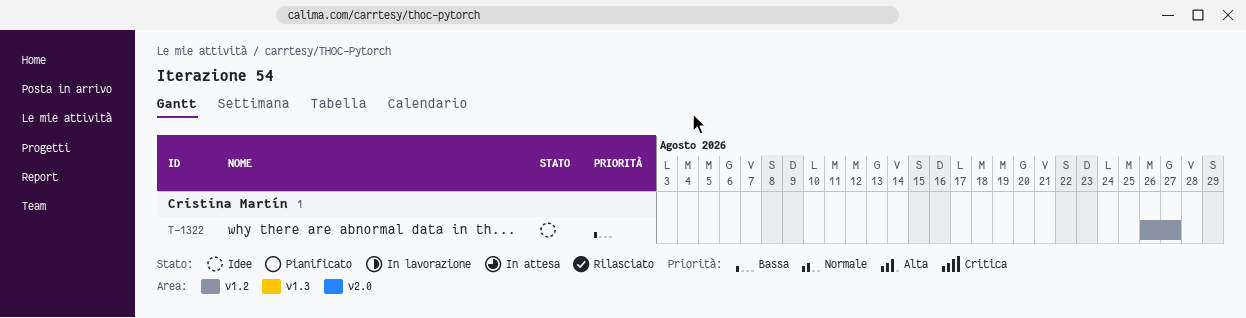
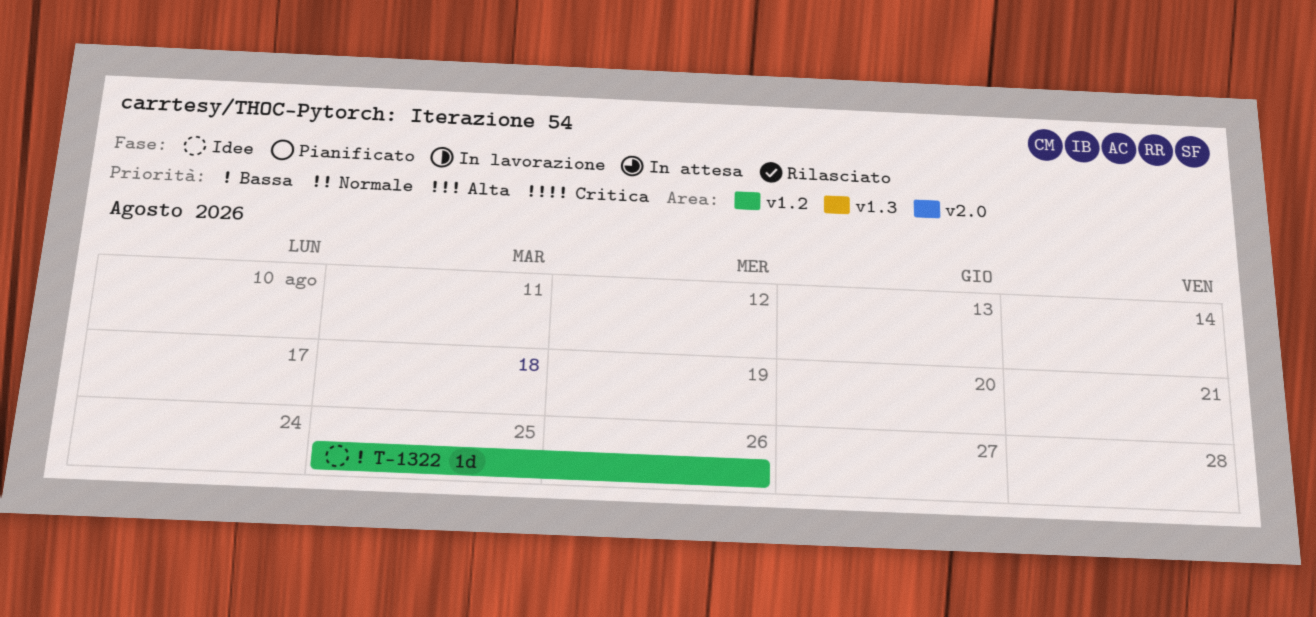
T-1322, start: Aug 26 -> Aug 25
T-1322, due: Aug 27 -> Aug 26

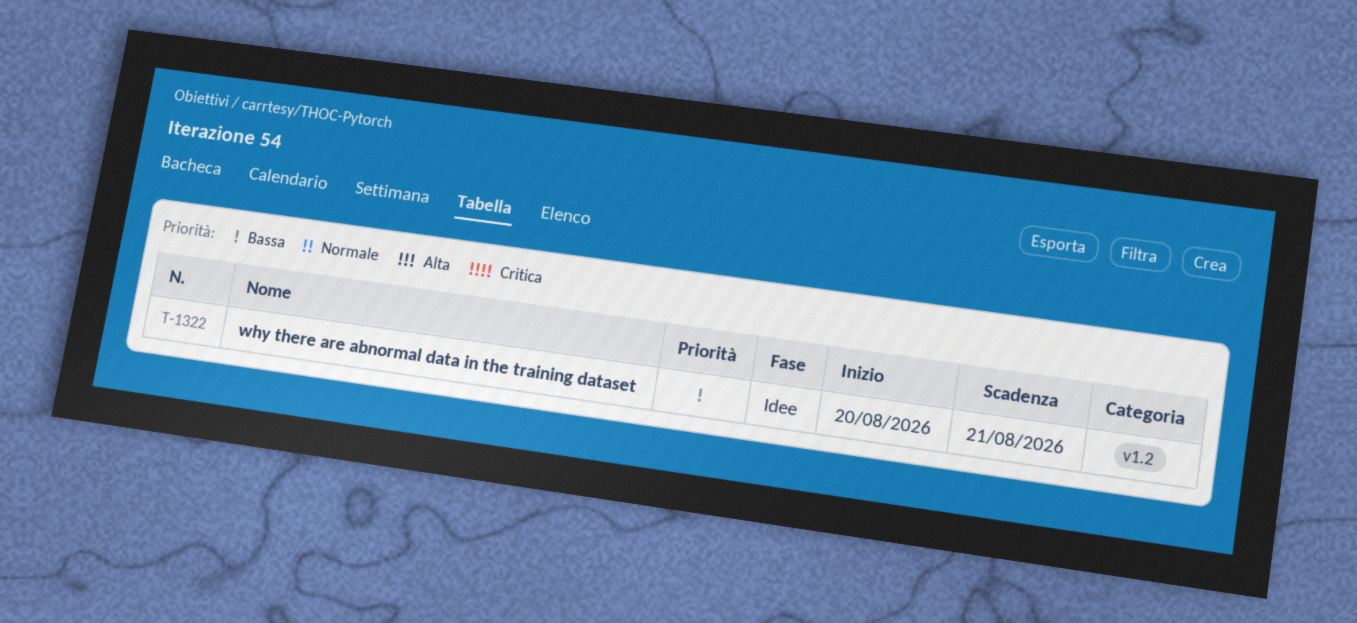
T-1322, start: Aug 25 -> Aug 20
T-1322, due: Aug 26 -> Aug 21

